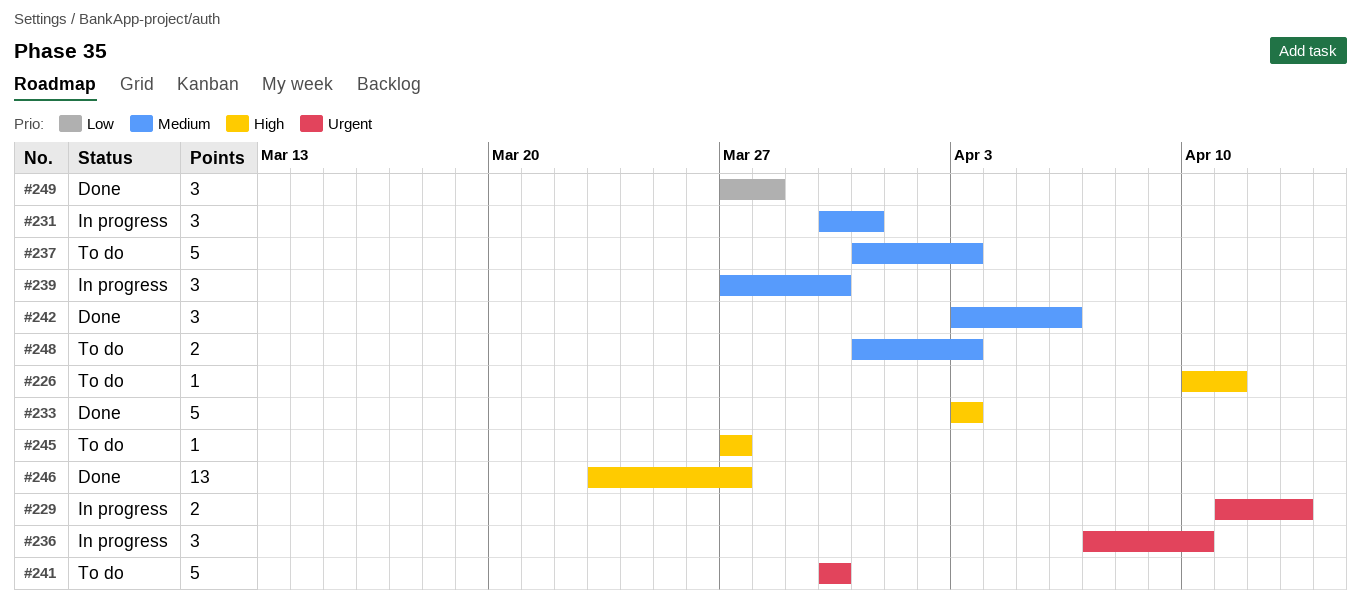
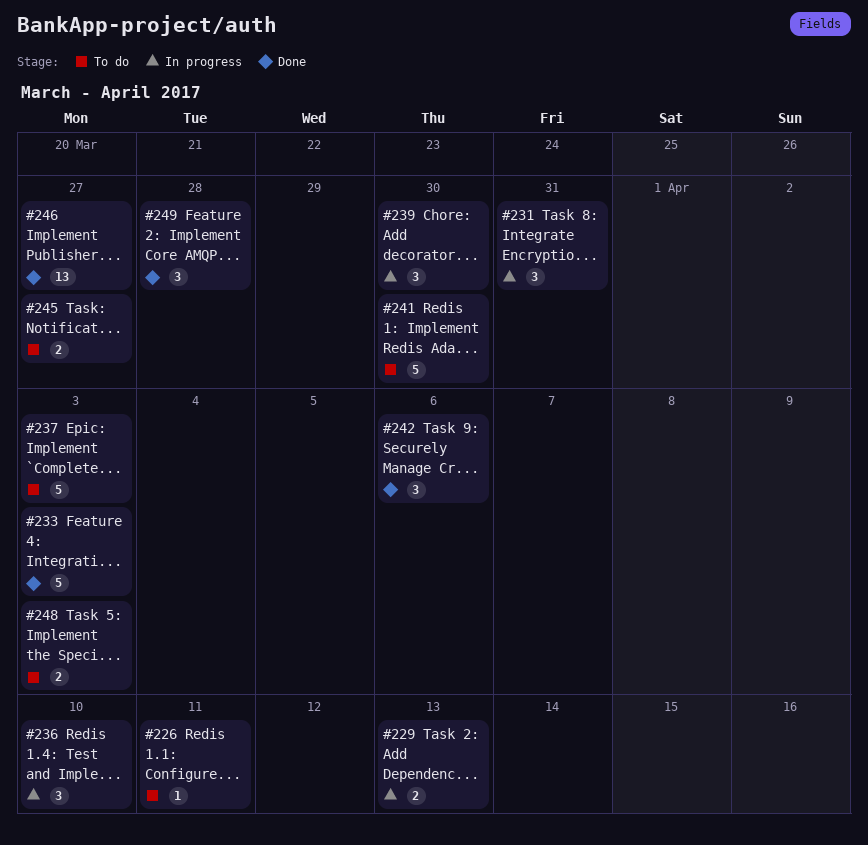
#245, estimate: 1 -> 2

